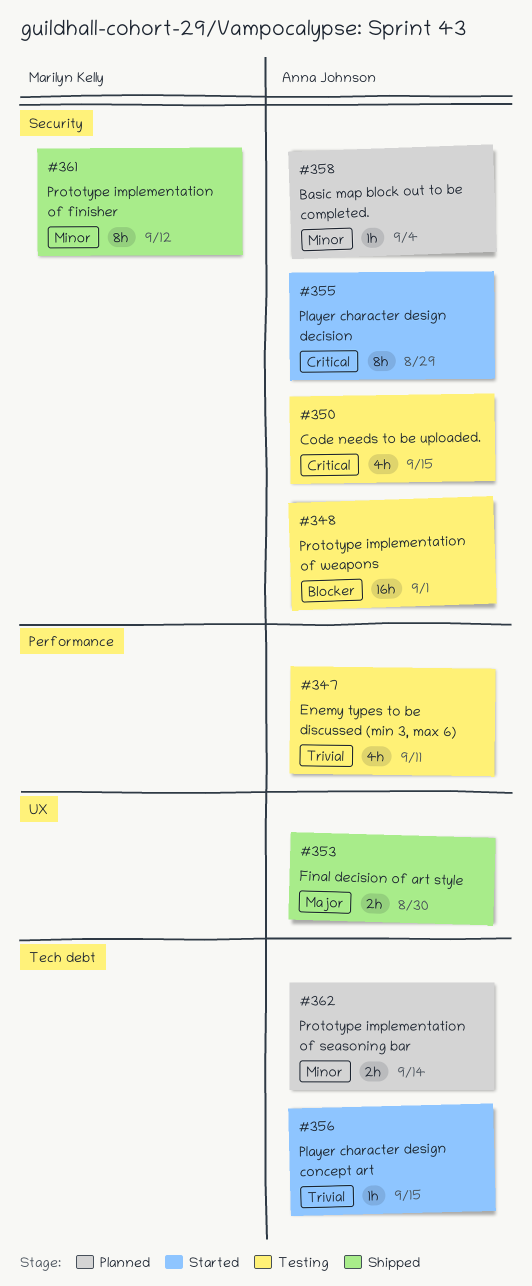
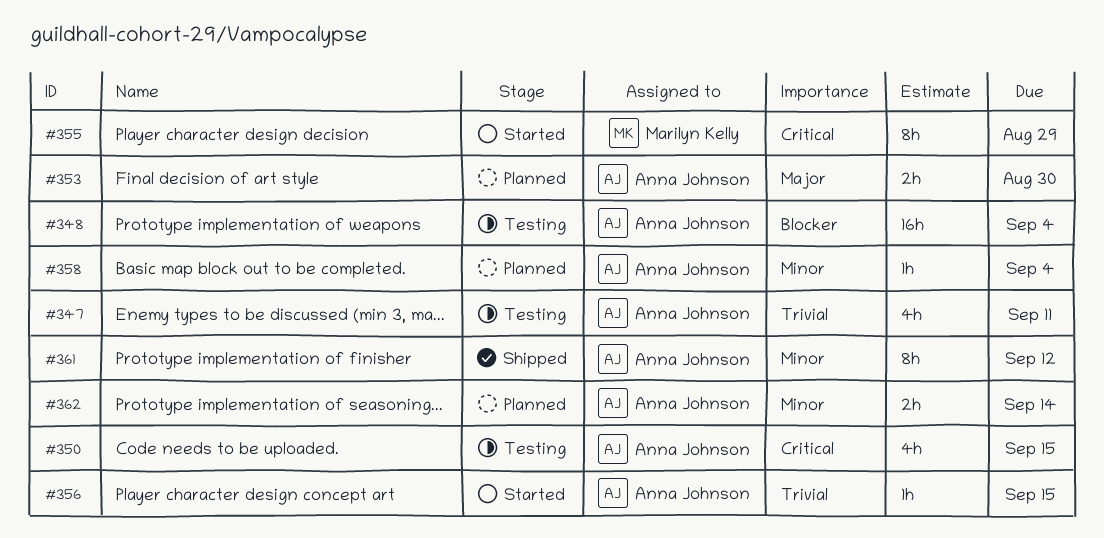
#348, due: Sep 1 -> Sep 4
#353, status: Shipped -> Planned
#355, owner: Anna Johnson -> Marilyn Kelly
#361, owner: Marilyn Kelly -> Anna Johnson

